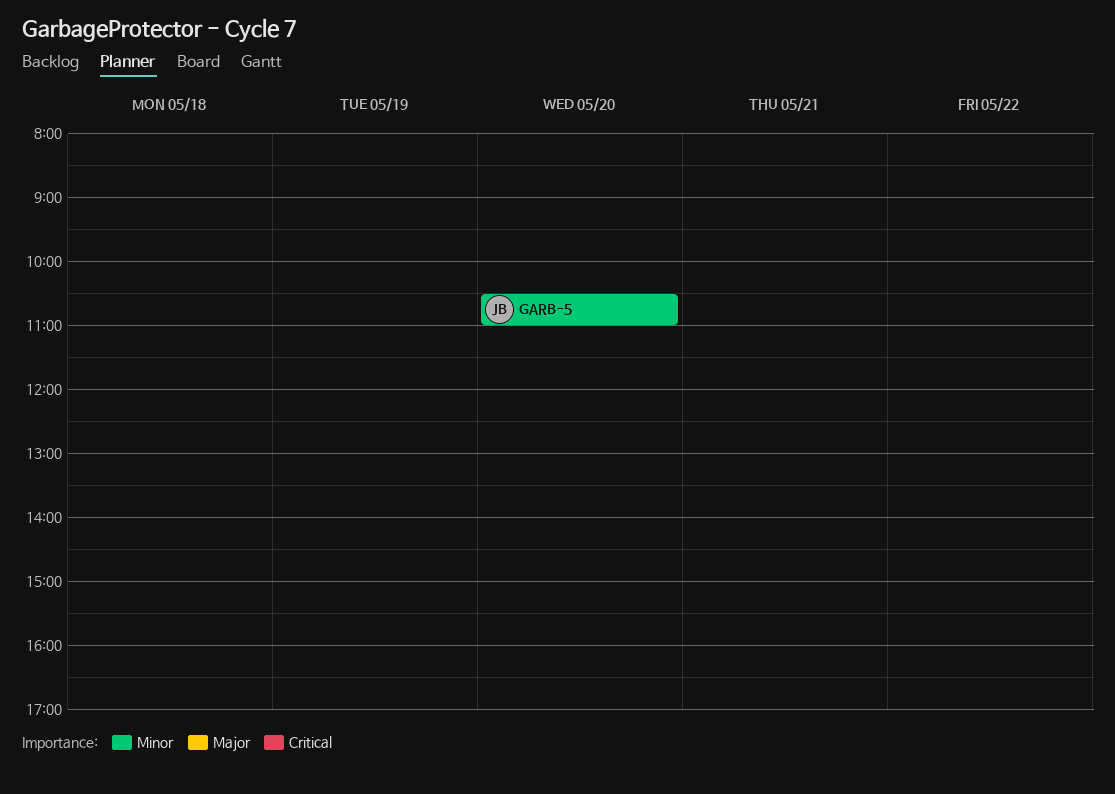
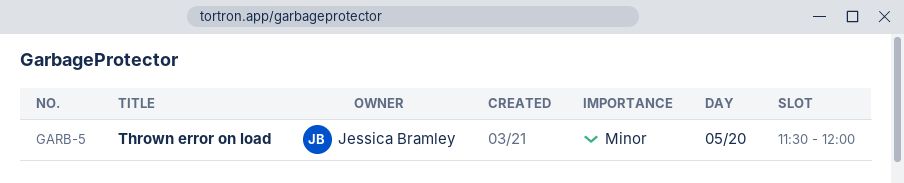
GARB-5, begins: 10:30 -> 11:30
GARB-5, ends: 11:00 -> 12:00

